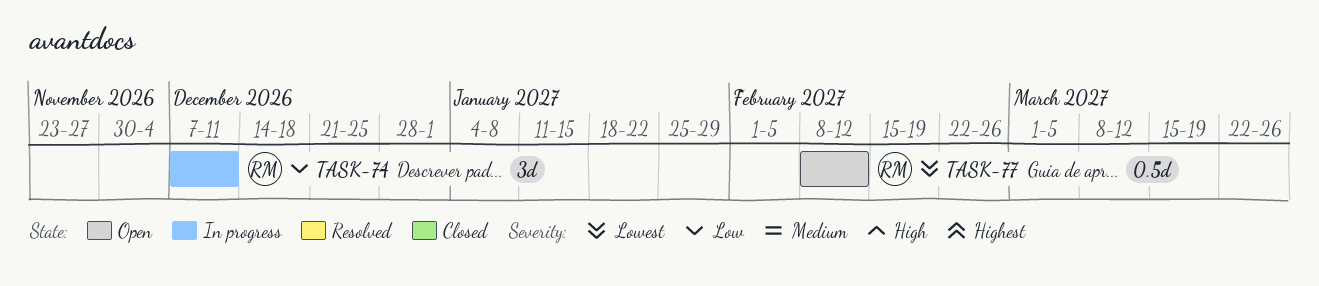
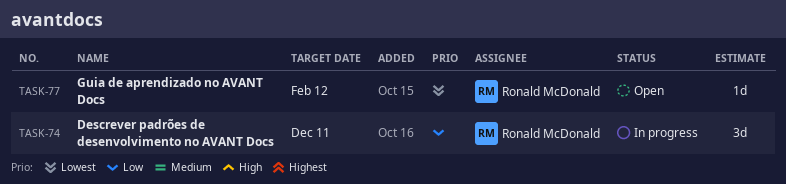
TASK-77, estimate: 0.5d -> 1d

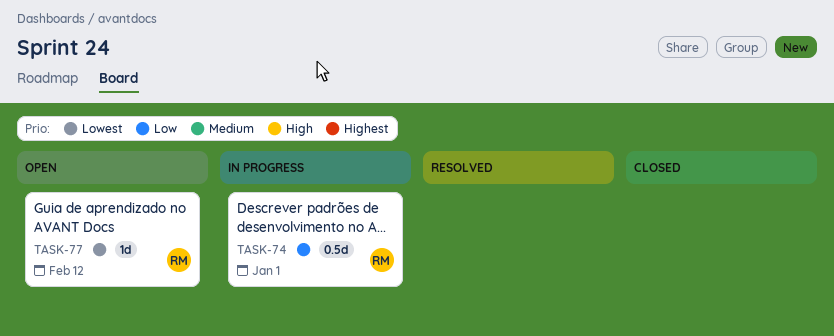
TASK-74, estimate: 3d -> 0.5d
TASK-74, due: Dec 11 -> Jan 1

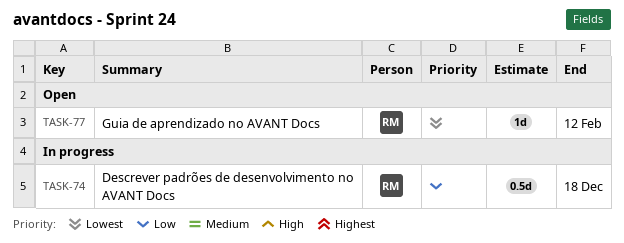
TASK-74, due: Jan 1 -> Dec 18

